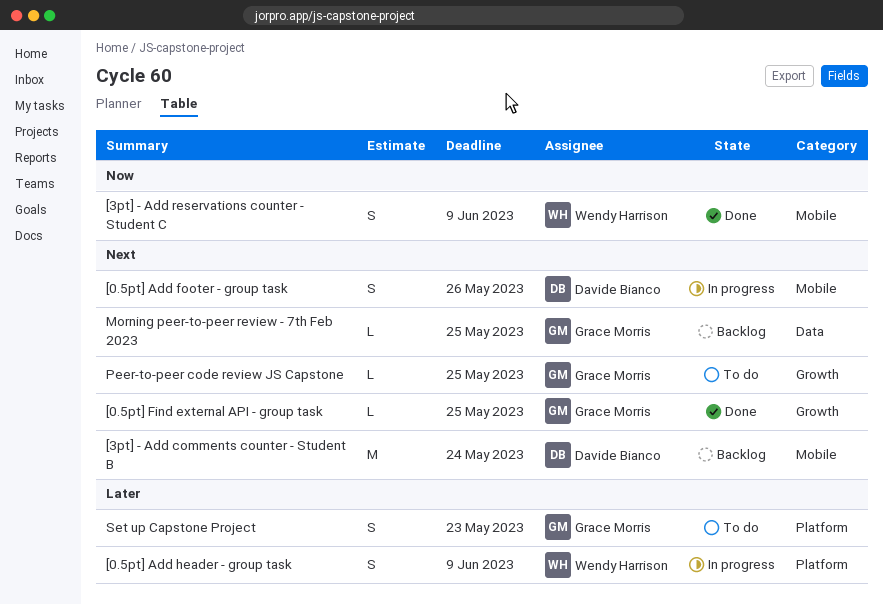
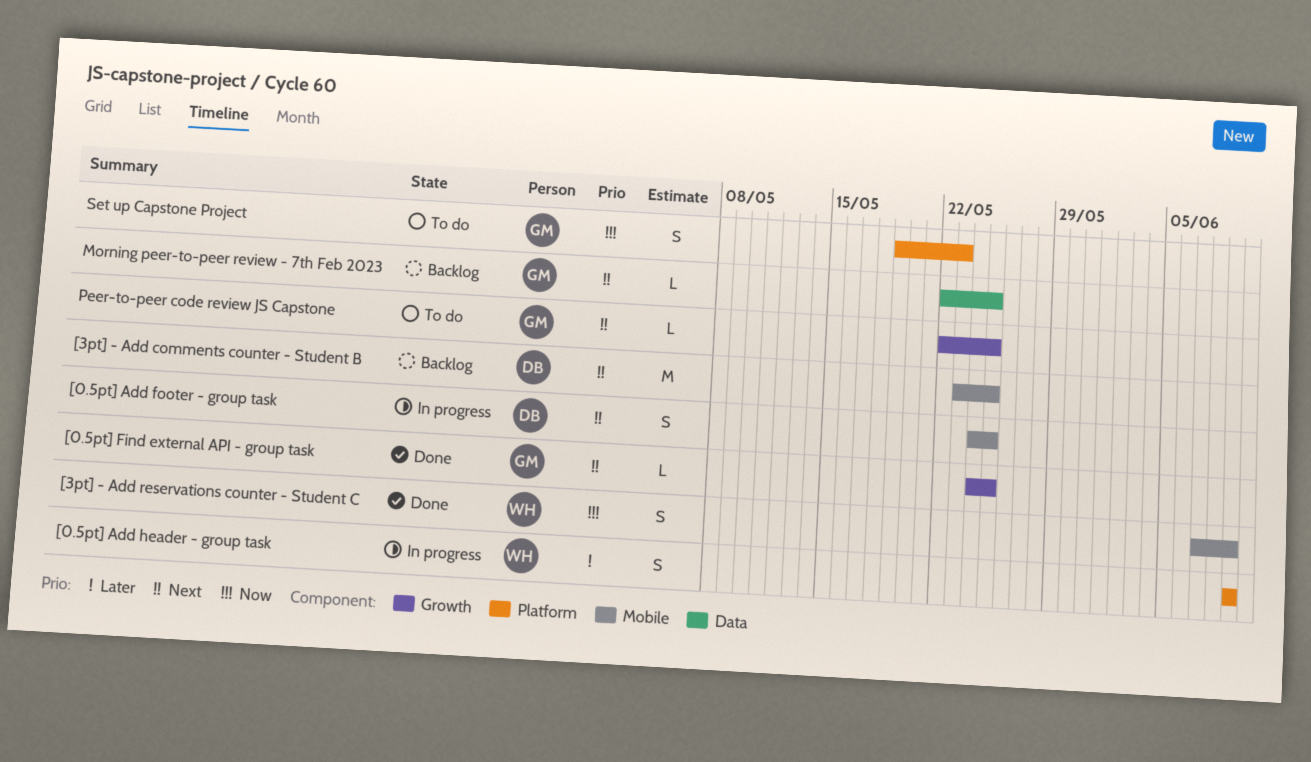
[0.5pt] Add footer - group task, due: May 26 -> May 25
[3pt] - Add comments counter - Student B, due: May 24 -> May 25
Set up Capstone Project, priority: Later -> Now

